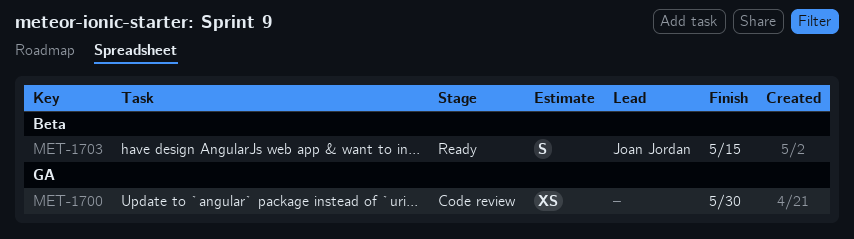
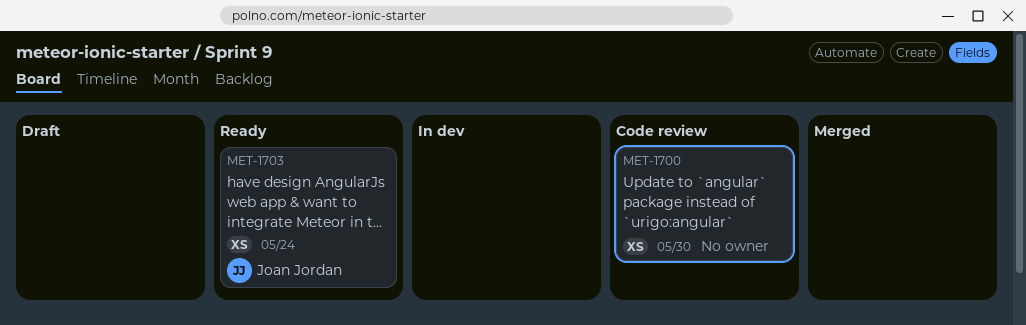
MET-1703, estimate: S -> XS
MET-1703, due: May 15 -> May 24

